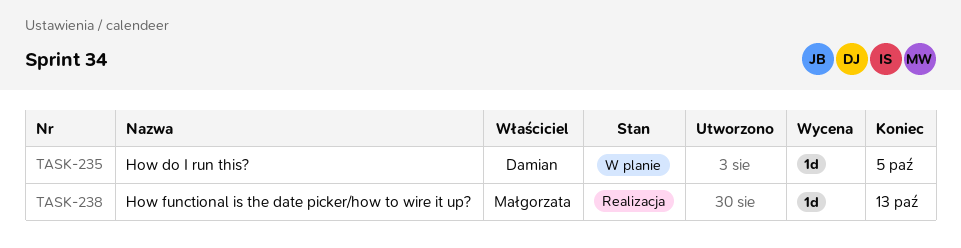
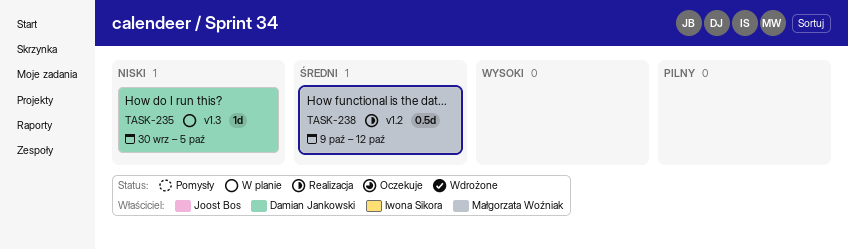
TASK-238, estimate: 1d -> 0.5d
TASK-238, due: Oct 13 -> Oct 12

